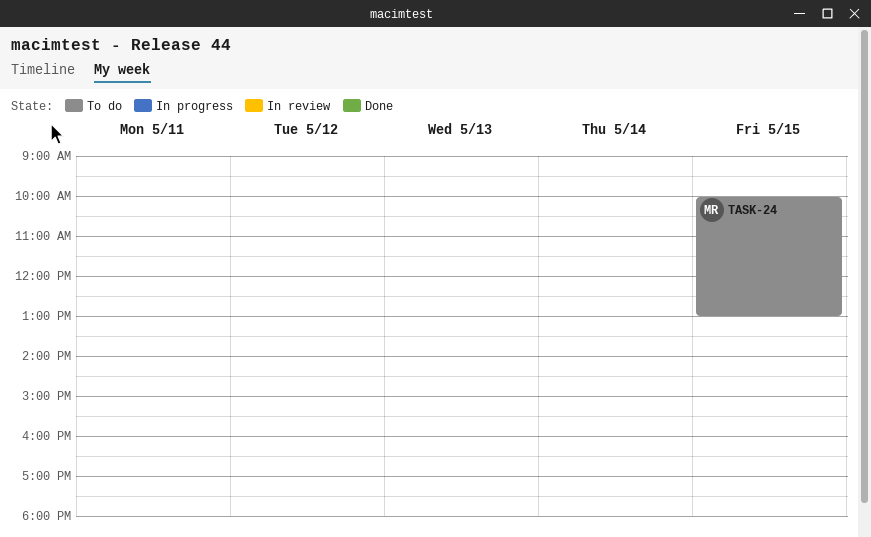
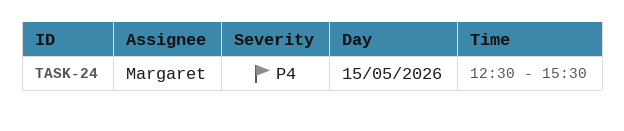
TASK-24, begins: 10:00 -> 12:30
TASK-24, ends: 13:00 -> 15:30

